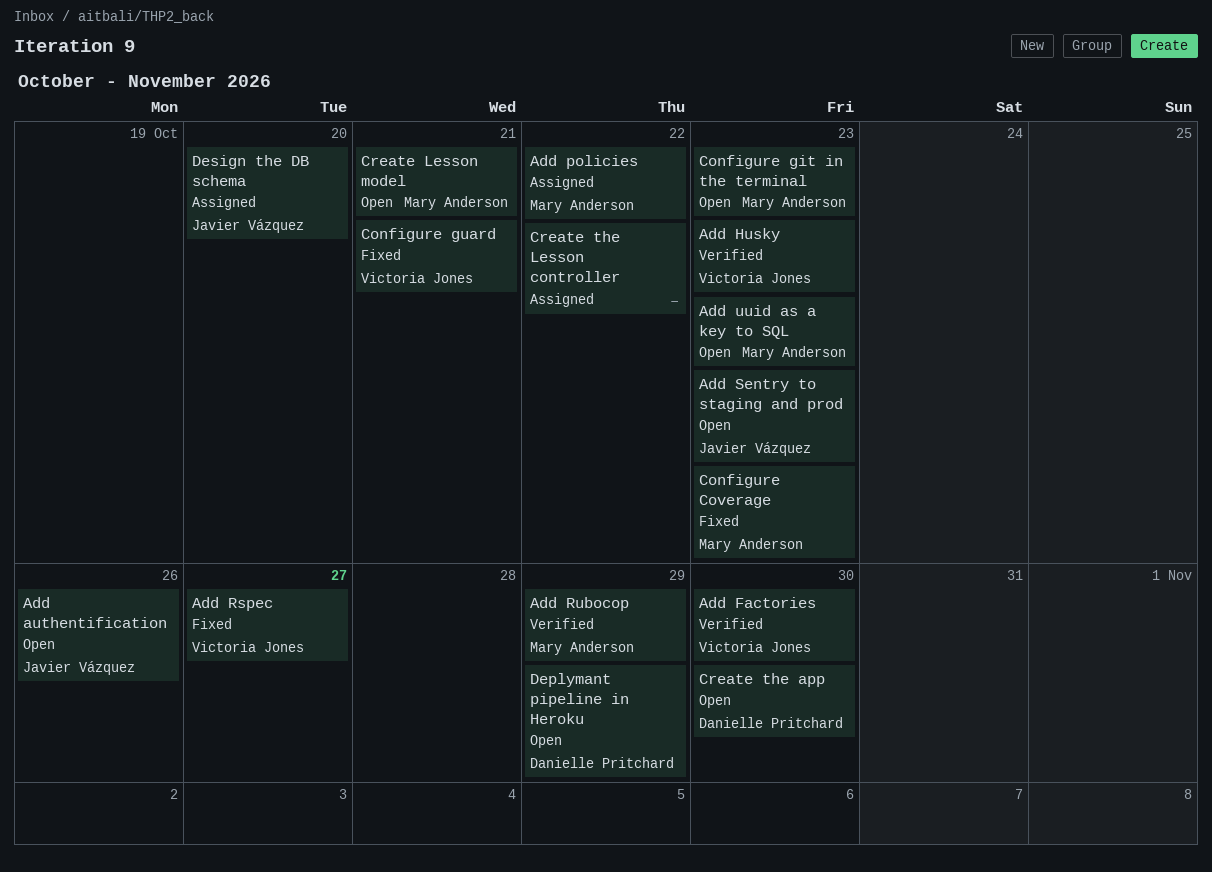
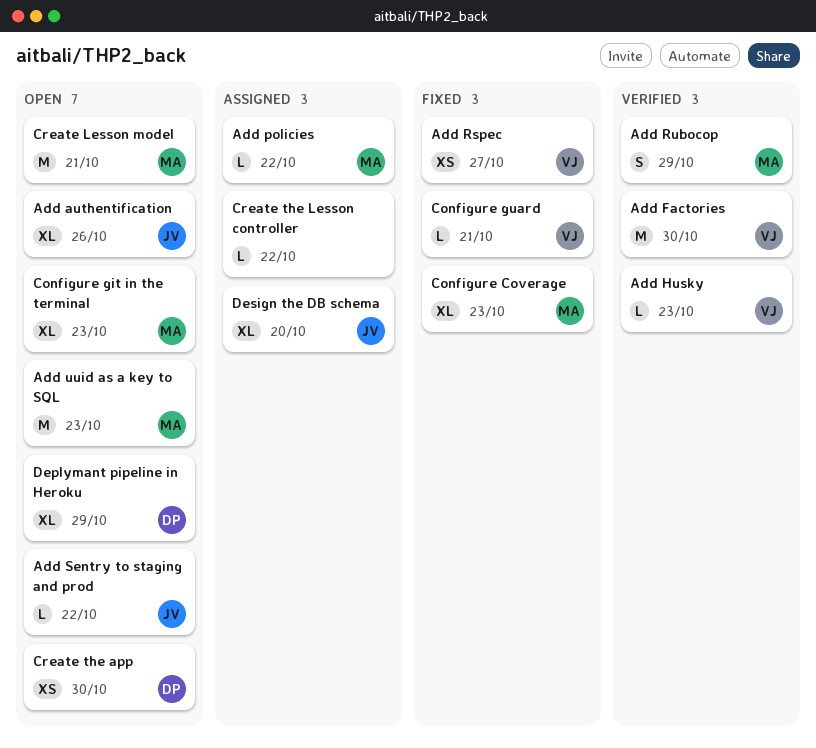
Add Sentry to staging and prod, due: Oct 23 -> Oct 22

